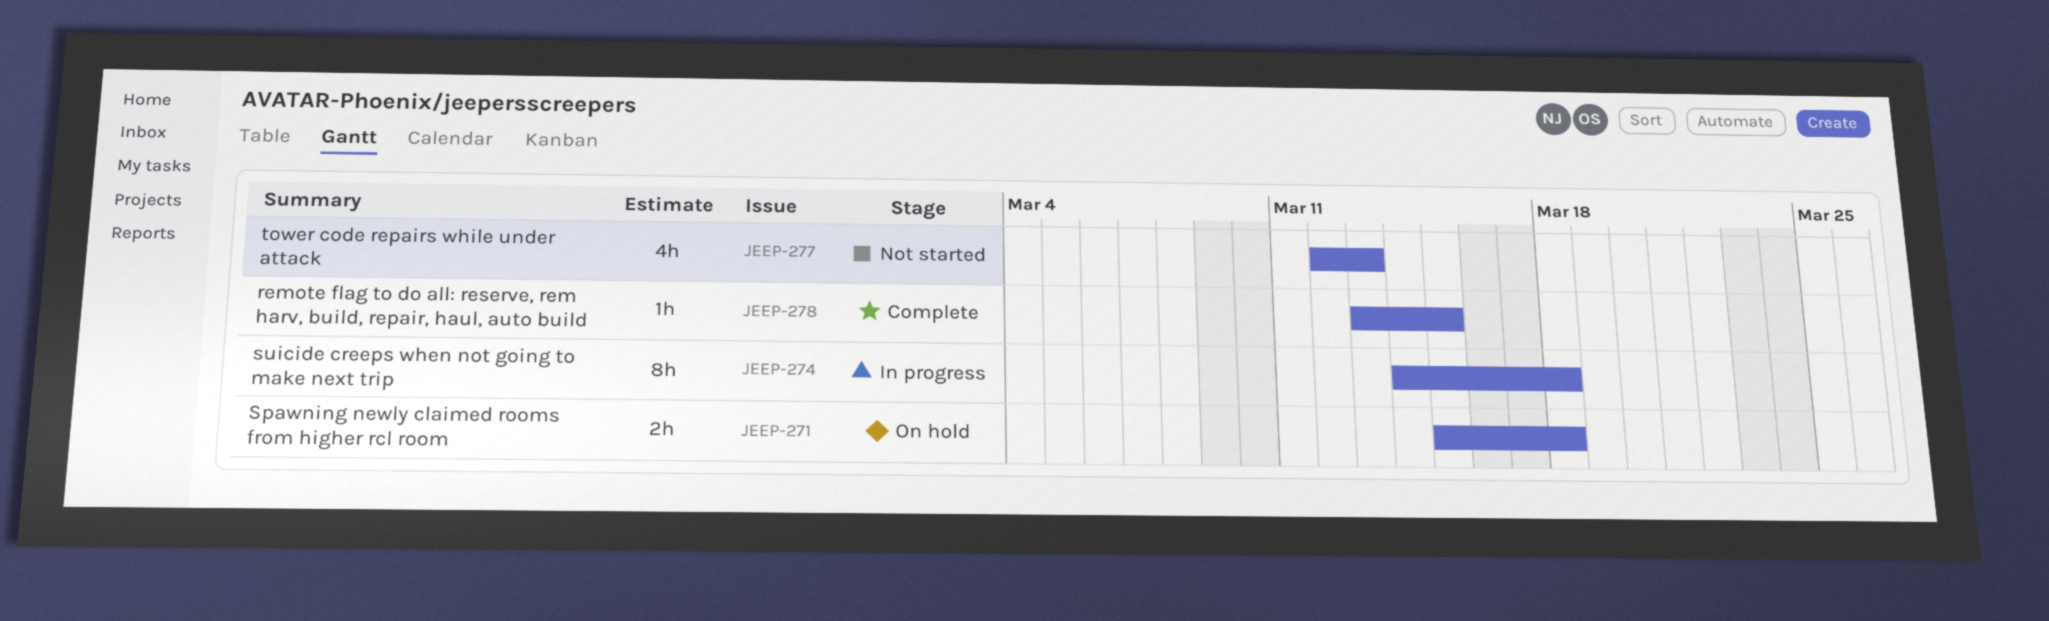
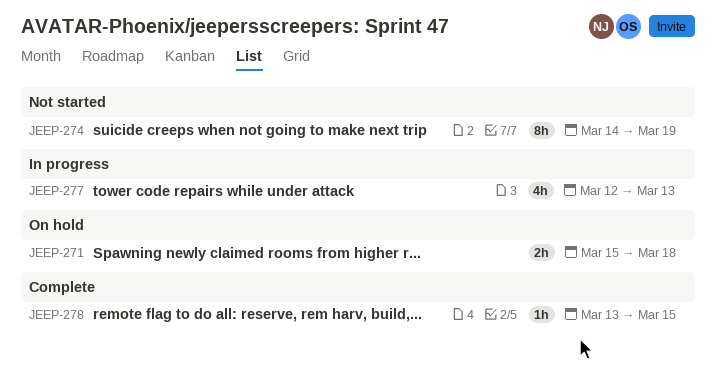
JEEP-274, status: In progress -> Not started
JEEP-274, due: Mar 18 -> Mar 19
JEEP-277, status: Not started -> In progress

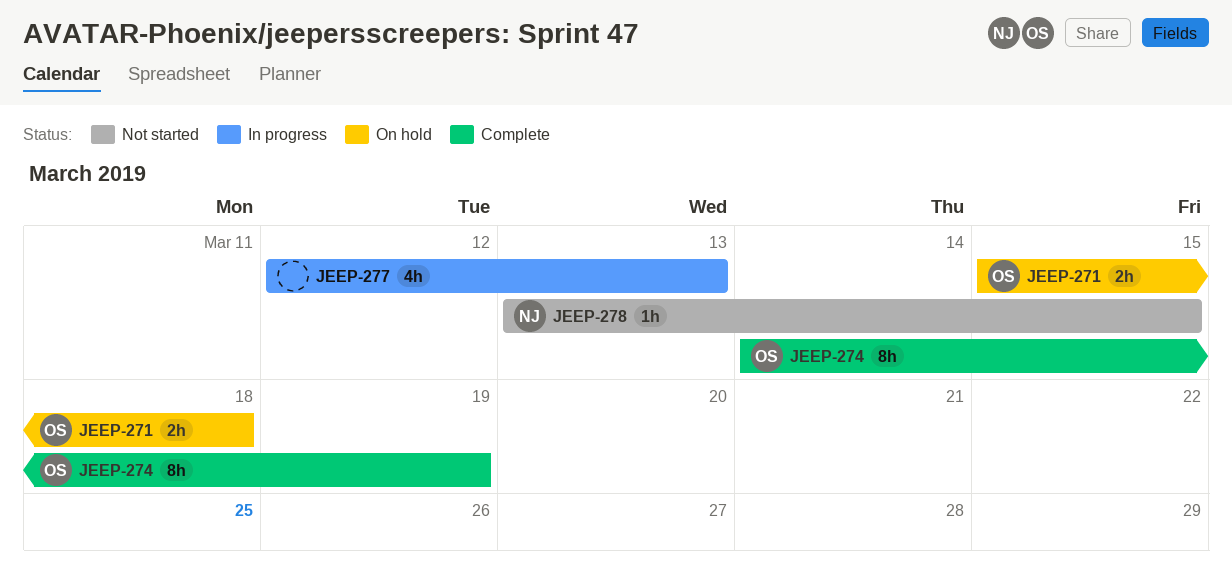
JEEP-274, status: Not started -> Complete
JEEP-278, status: Complete -> Not started

